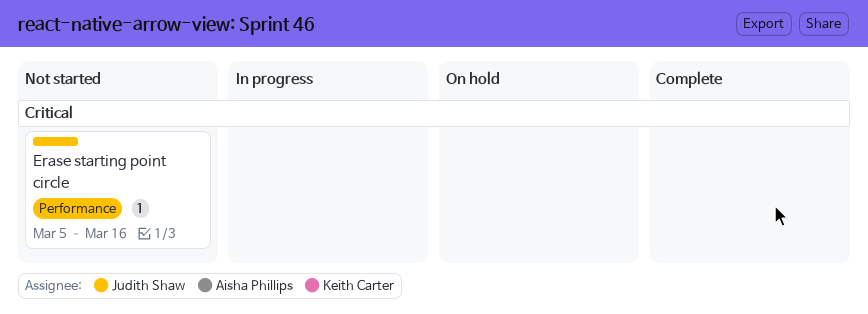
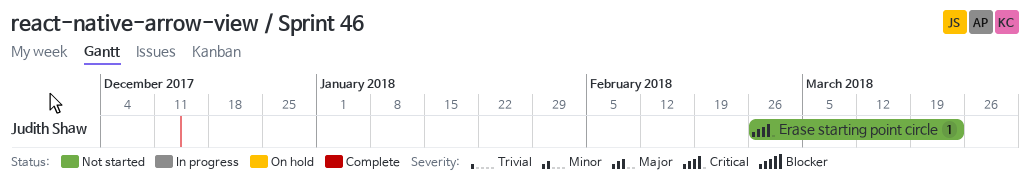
Erase starting point circle, start: Mar 5 -> Feb 26
Erase starting point circle, due: Mar 16 -> Mar 23

